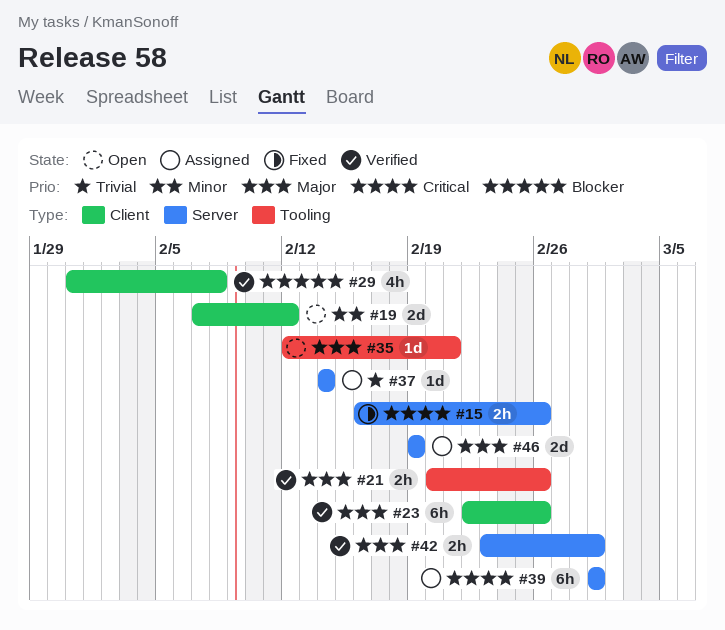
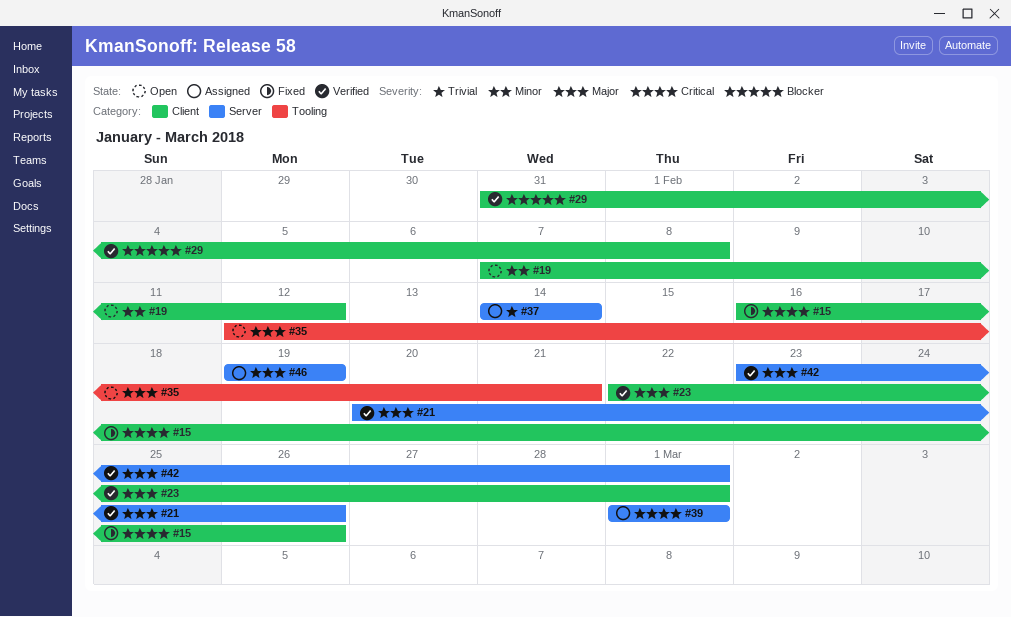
#15, label: Server -> Client
#21, label: Tooling -> Server
#23, due: Feb 26 -> Mar 1

